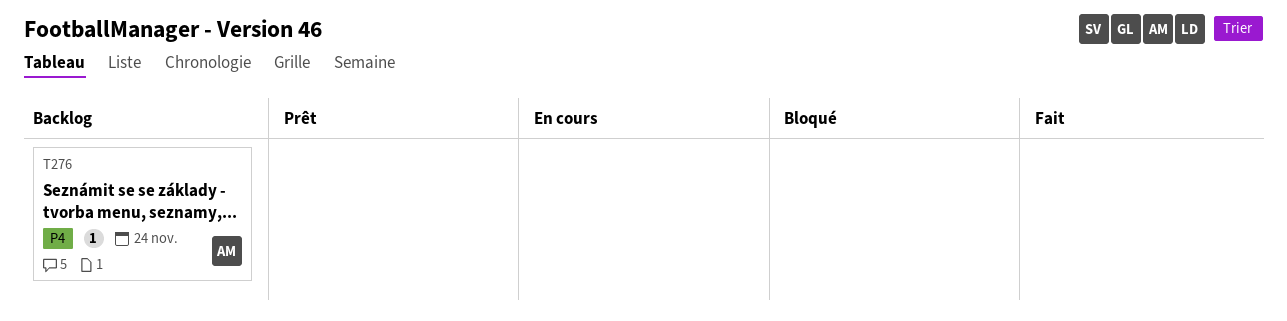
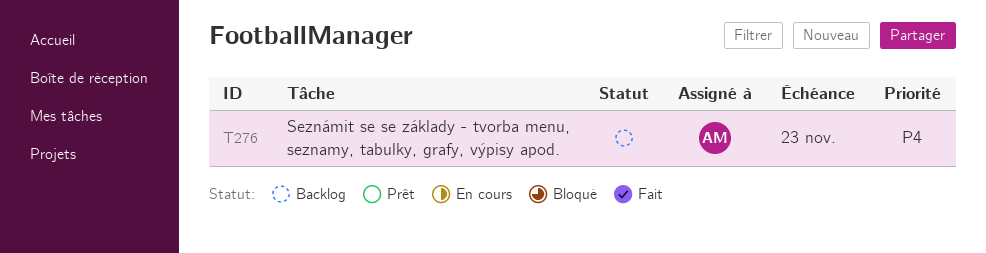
T276, due: Nov 24 -> Nov 23

